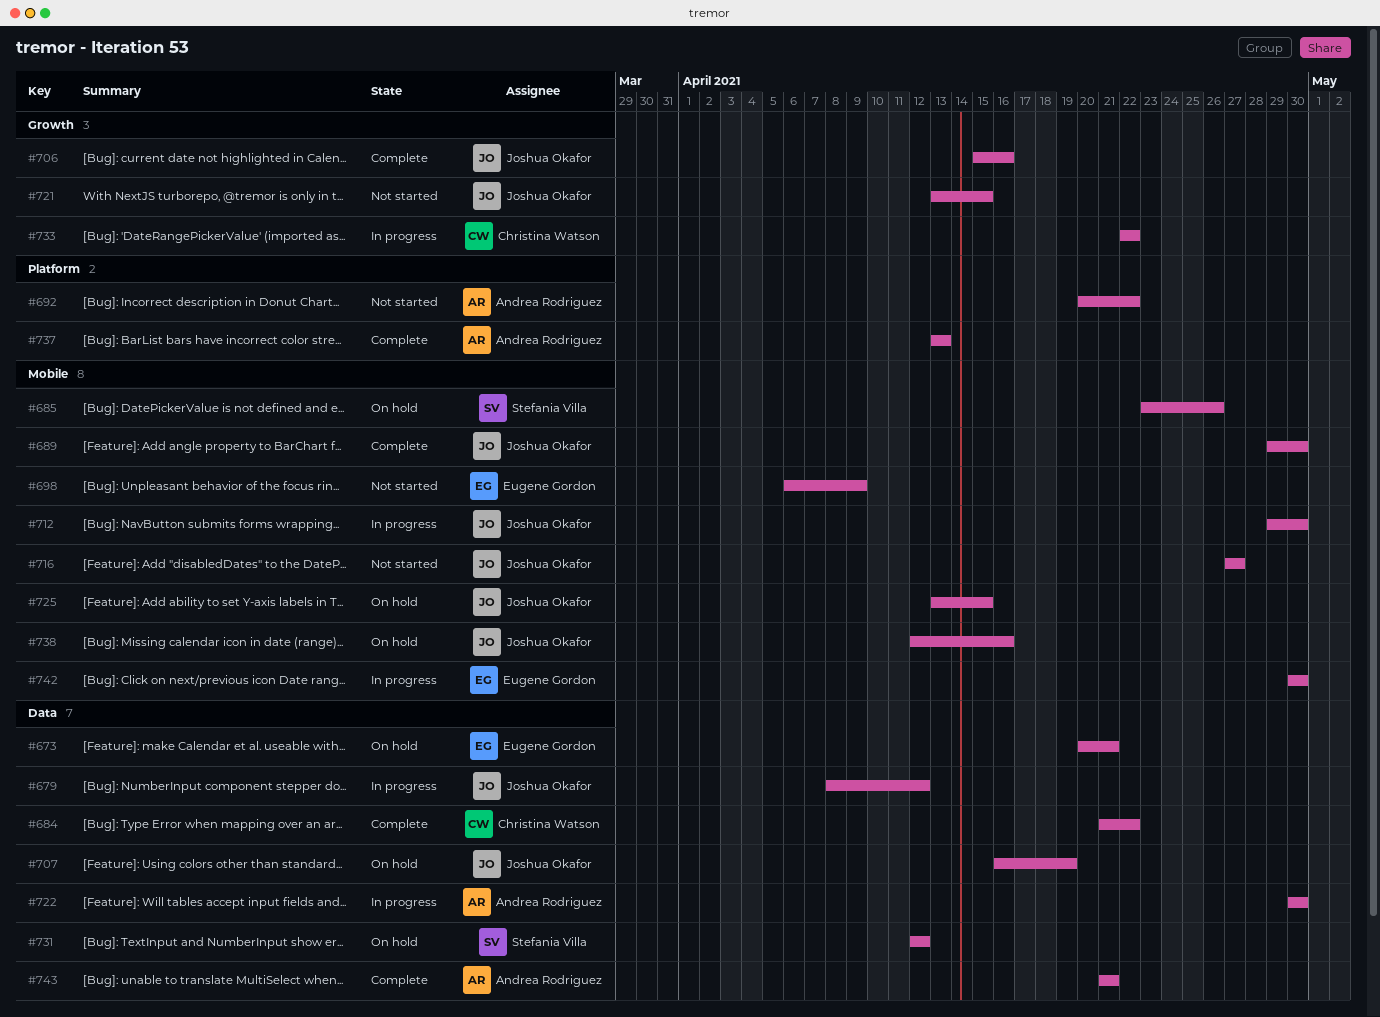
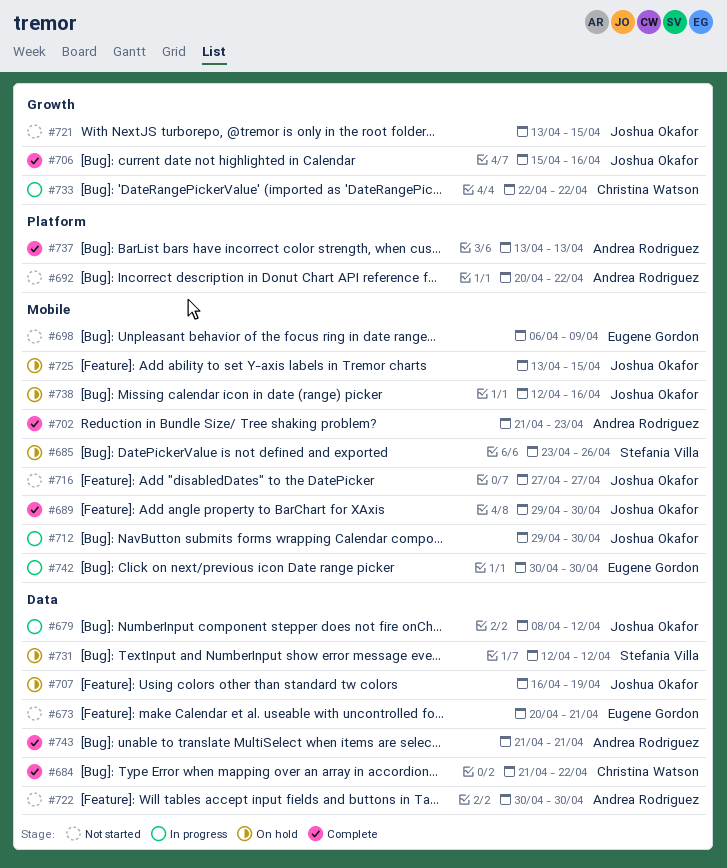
#673, status: On hold -> Not started
#702: none -> present
#722, status: In progress -> Not started

